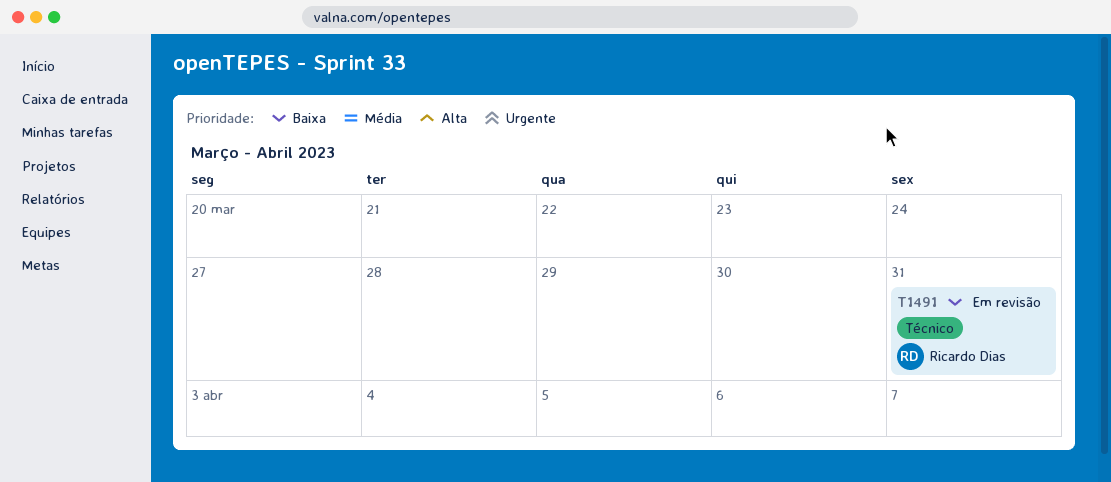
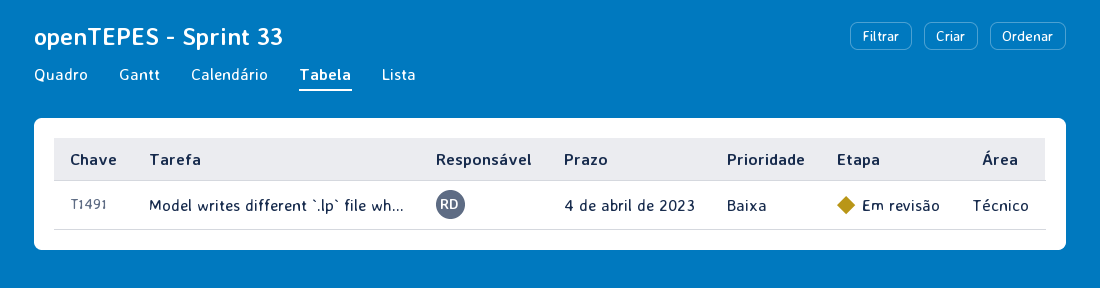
T1491, due: Mar 31 -> Apr 4

